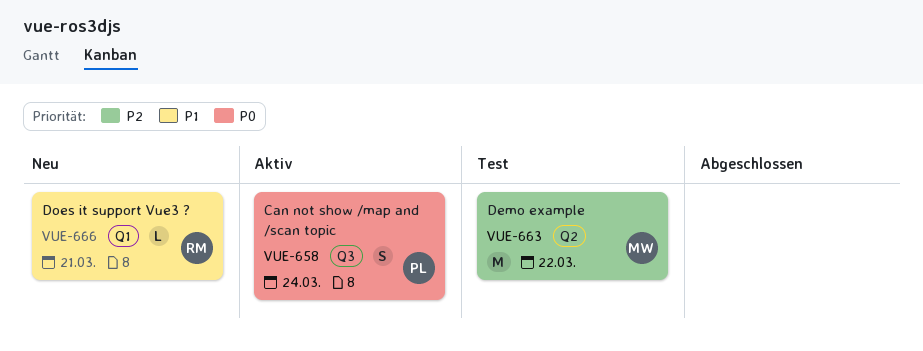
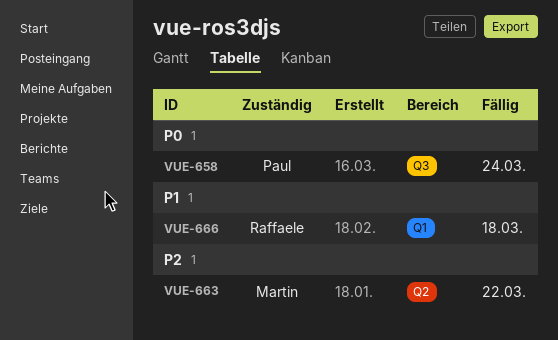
VUE-666, due: Mar 21 -> Mar 18

